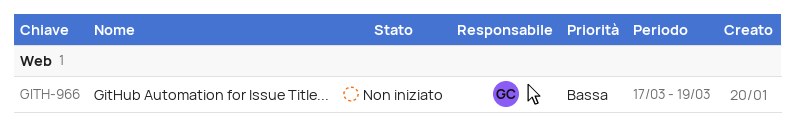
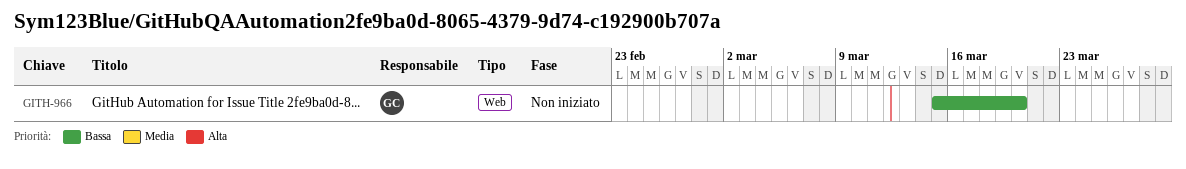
GITH-966, start: Mar 17 -> Mar 15
GITH-966, due: Mar 19 -> Mar 20

